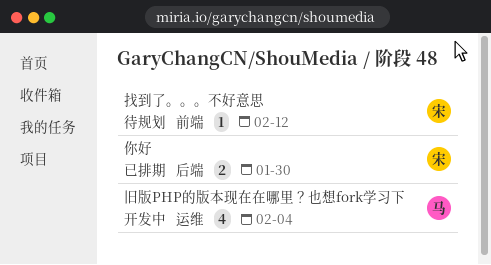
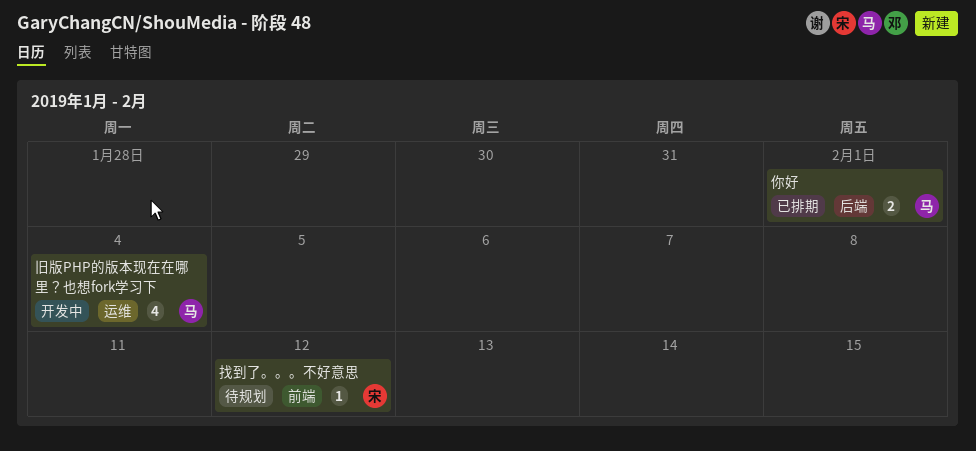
你好, owner: 宋 -> 马
你好, due: Jan 30 -> Feb 1

